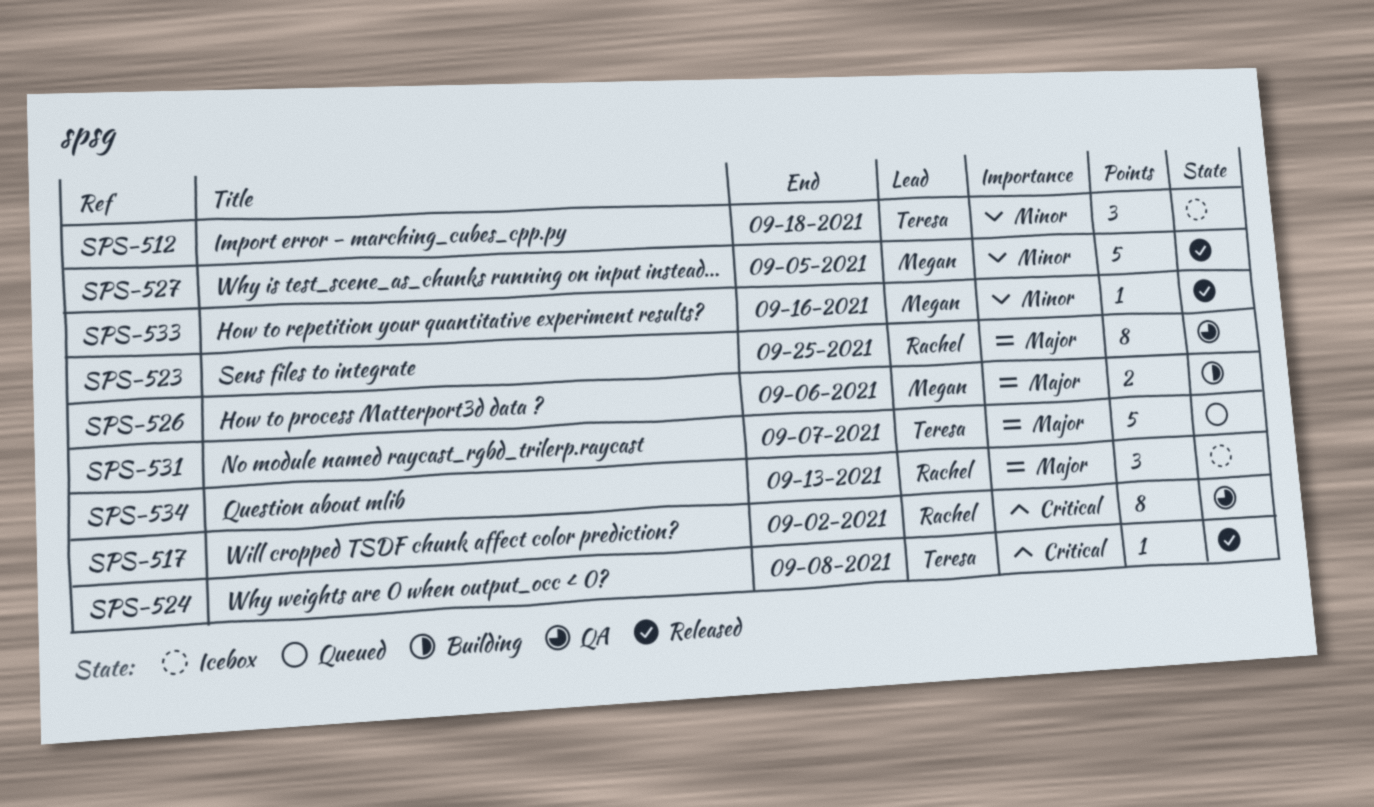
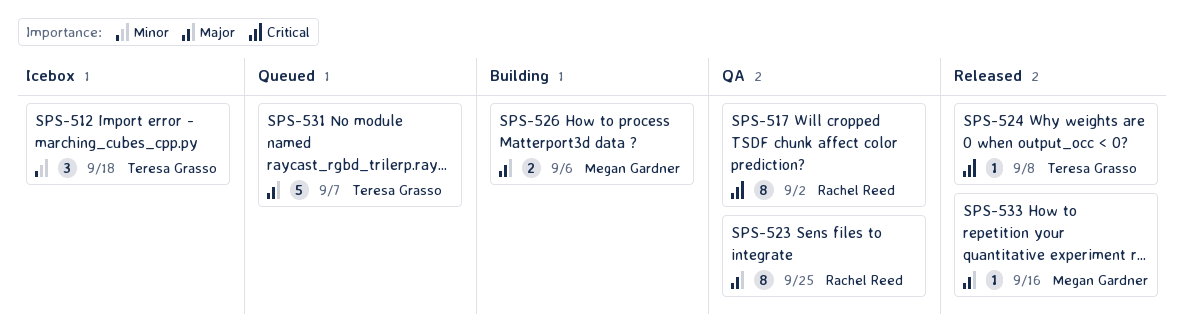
SPS-527: present -> none
SPS-533, priority: Minor -> Major
SPS-534: present -> none

